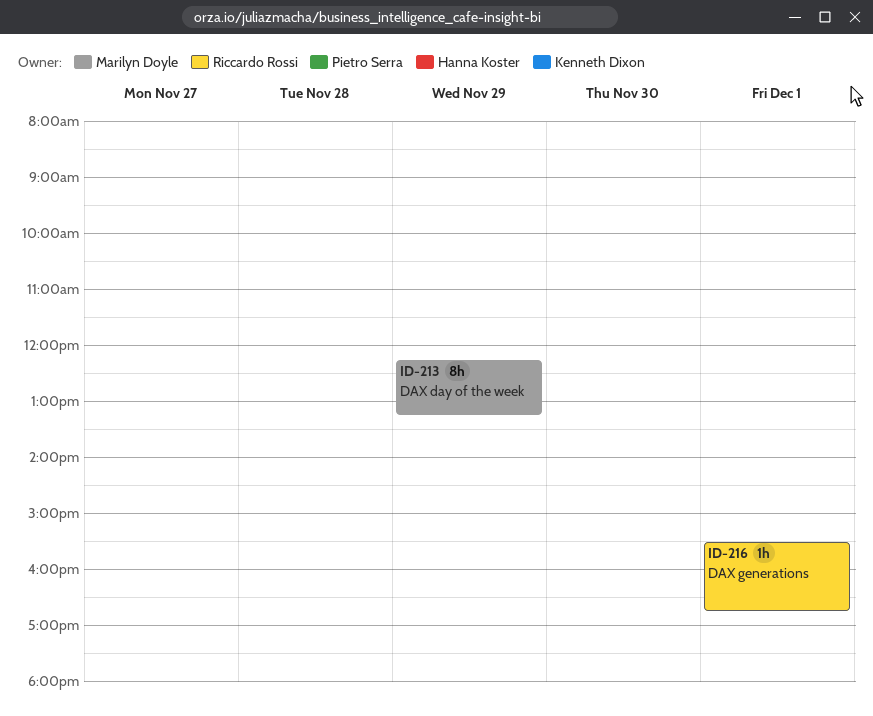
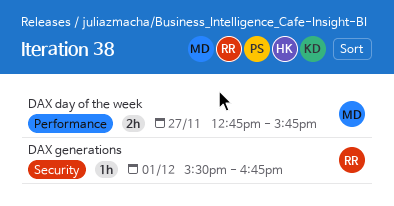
DAX day of the week, estimate: 8h -> 2h
DAX day of the week, day: Nov 29 -> Nov 27
DAX day of the week, begins: 12:15 -> 12:45
DAX day of the week, ends: 13:15 -> 15:45

